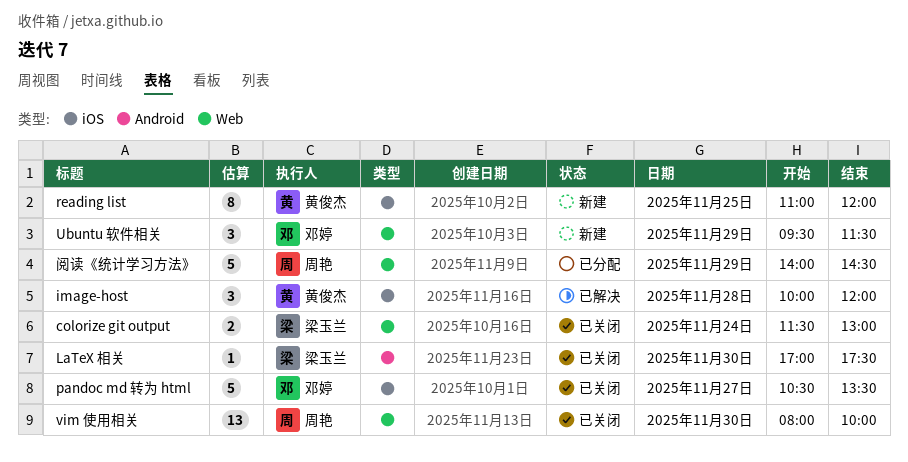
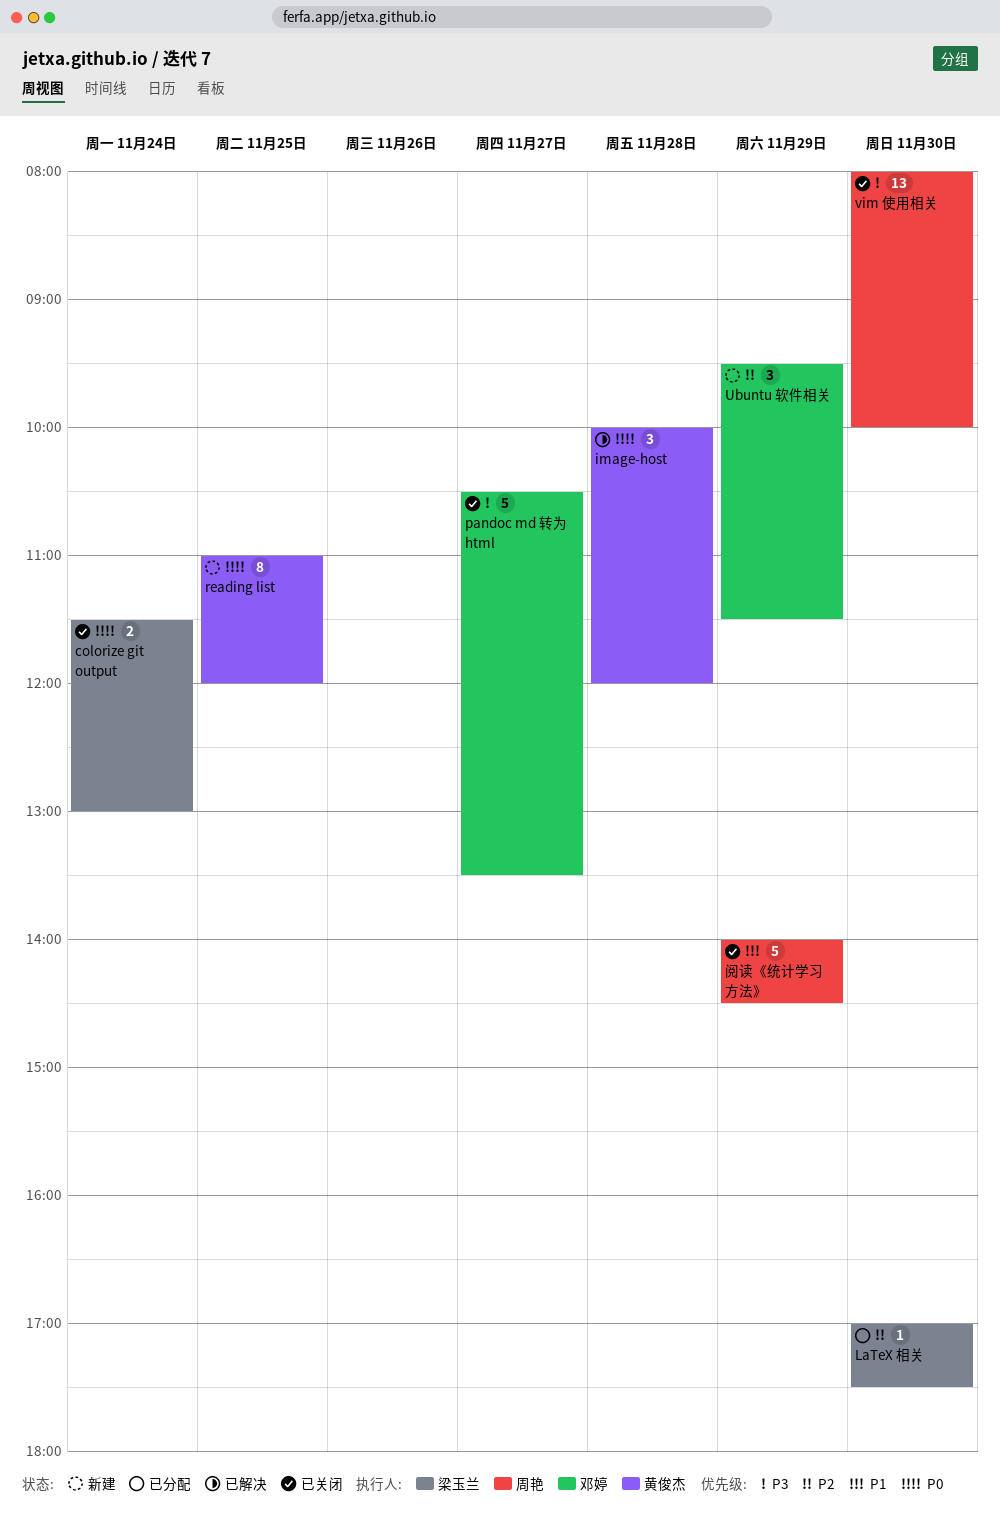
LaTeX 相关, status: 已关闭 -> 已分配
阅读《统计学习方法》, status: 已分配 -> 已关闭

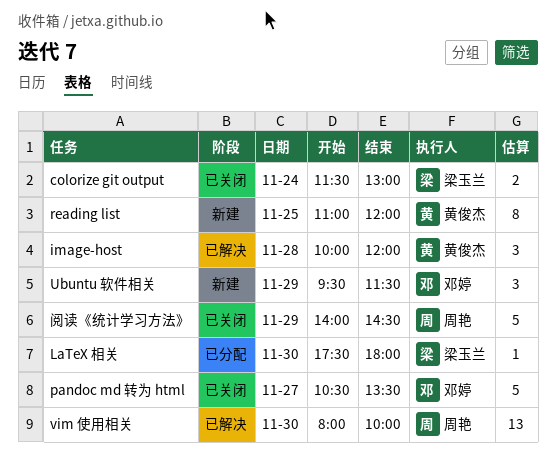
LaTeX 相关, begins: 17:00 -> 17:30
LaTeX 相关, ends: 17:30 -> 18:00
vim 使用相关, status: 已关闭 -> 已解决

